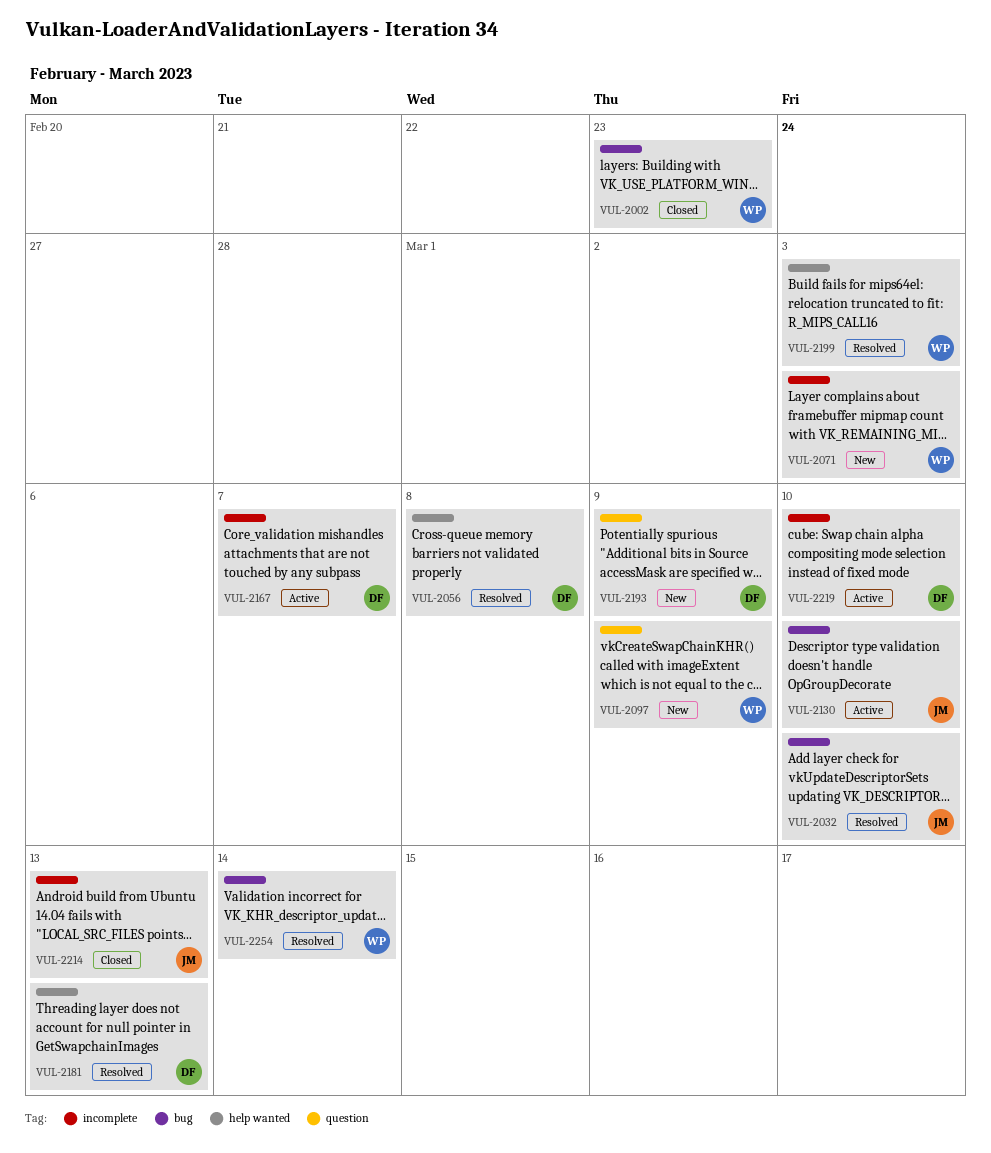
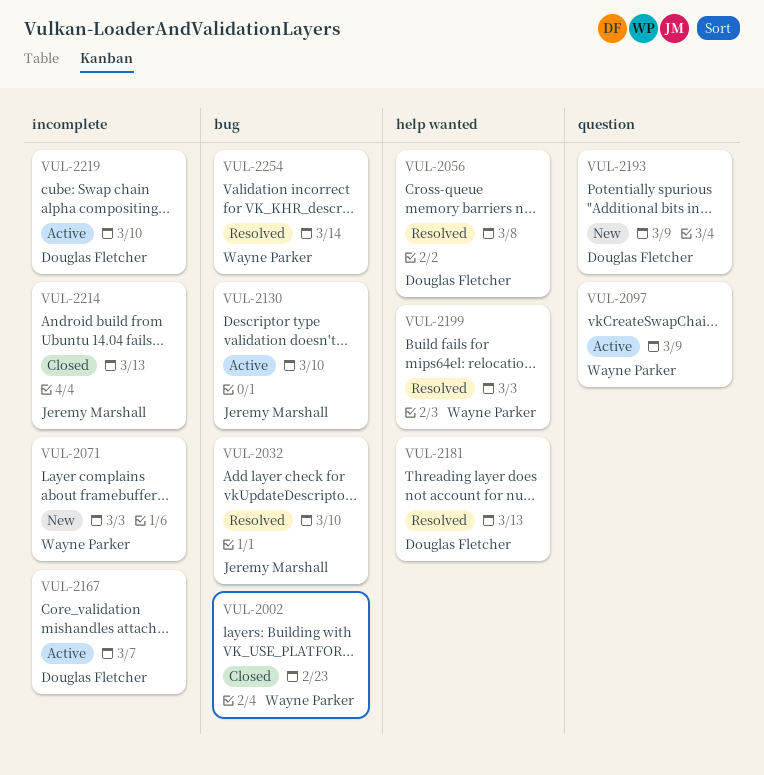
VUL-2097, status: New -> Active

